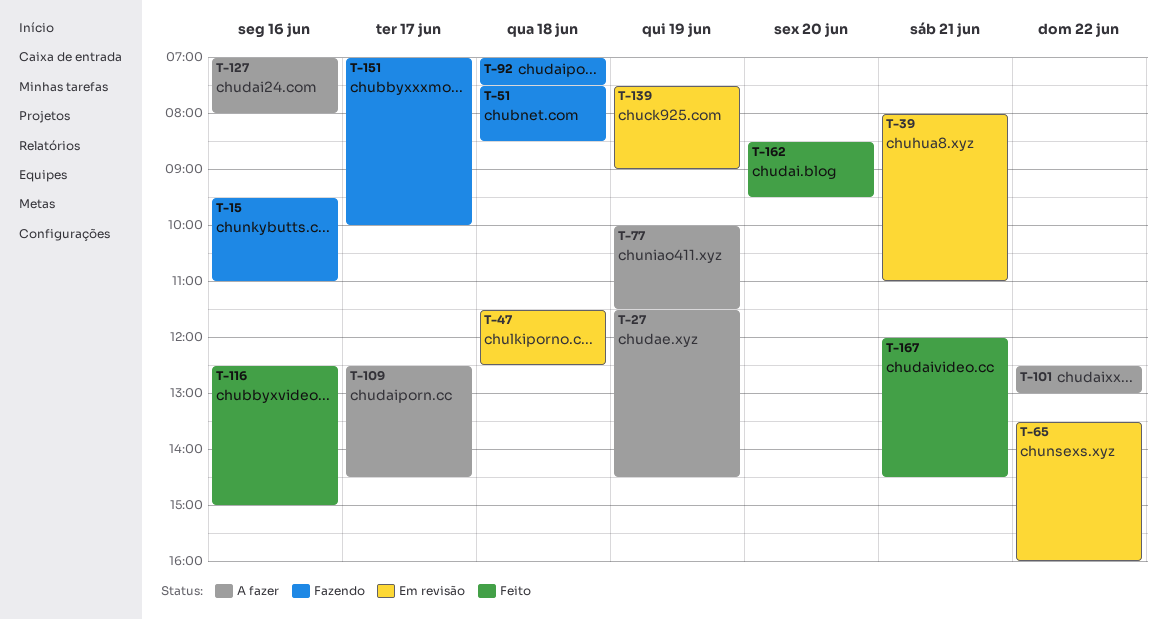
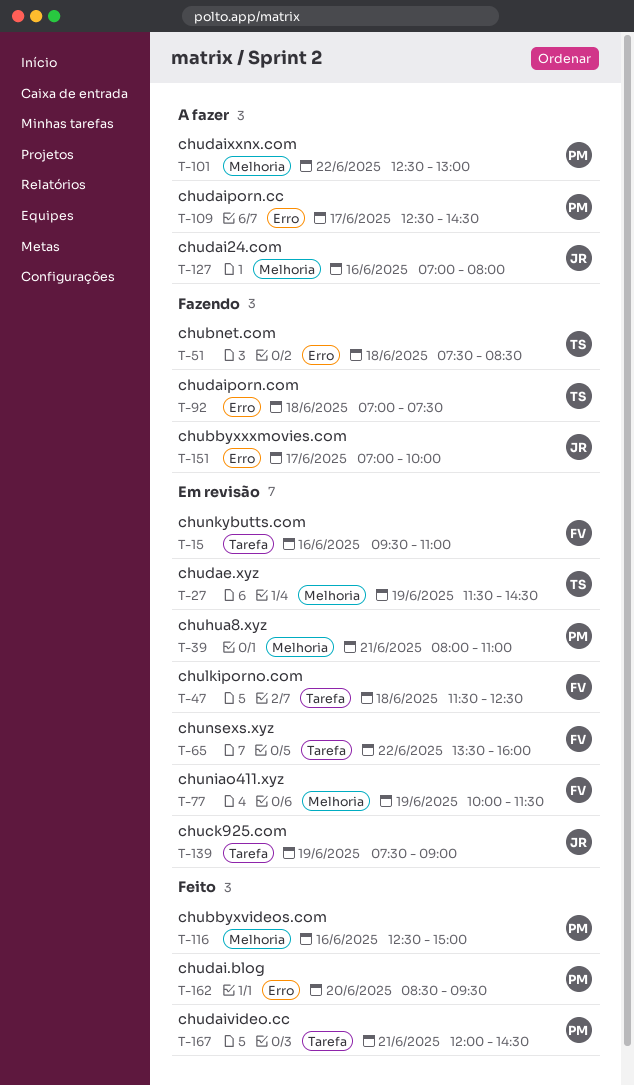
T-15, status: Fazendo -> Em revisão
T-27, status: A fazer -> Em revisão
T-77, status: A fazer -> Em revisão

